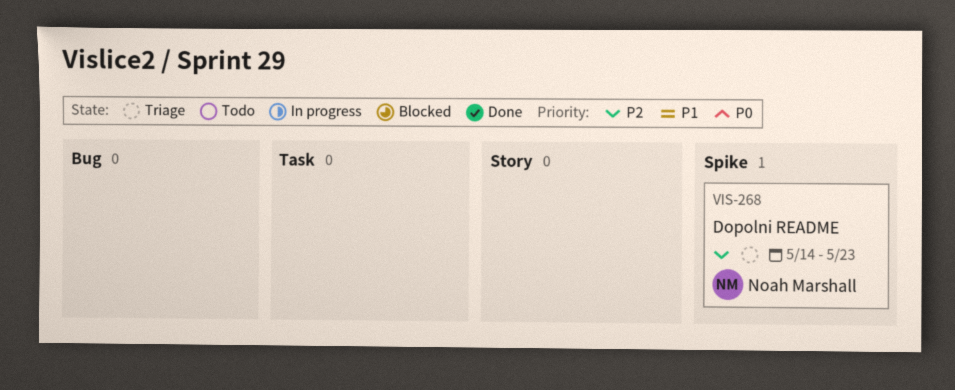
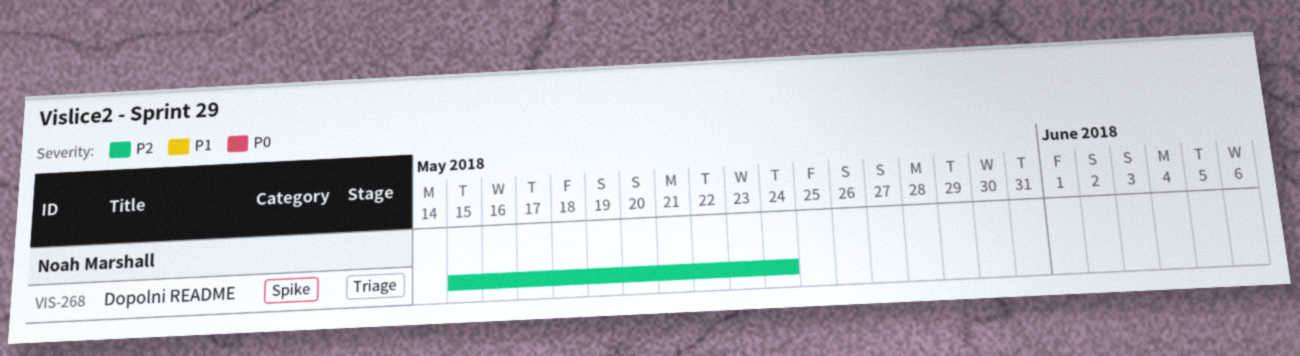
VIS-268, start: May 14 -> May 15
VIS-268, due: May 23 -> May 24

